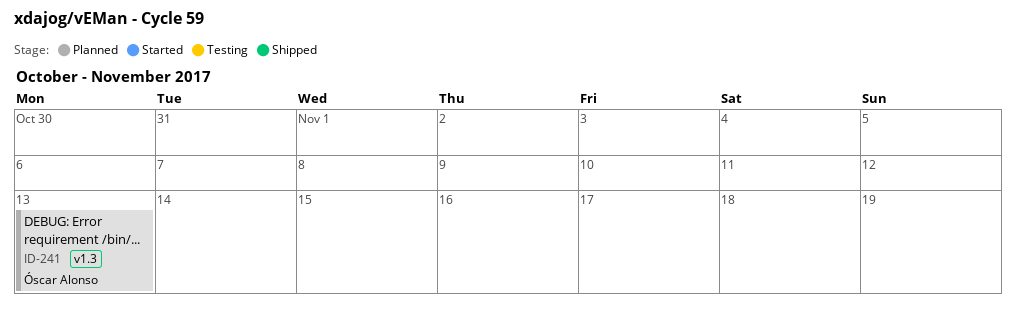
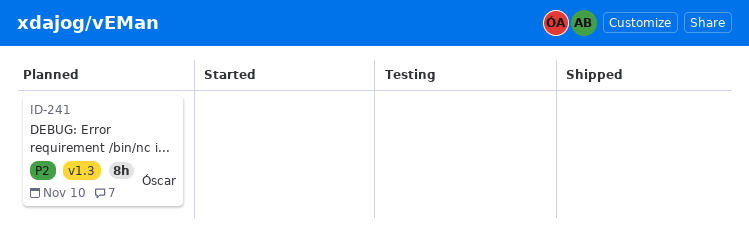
ID-241, due: Nov 13 -> Nov 10

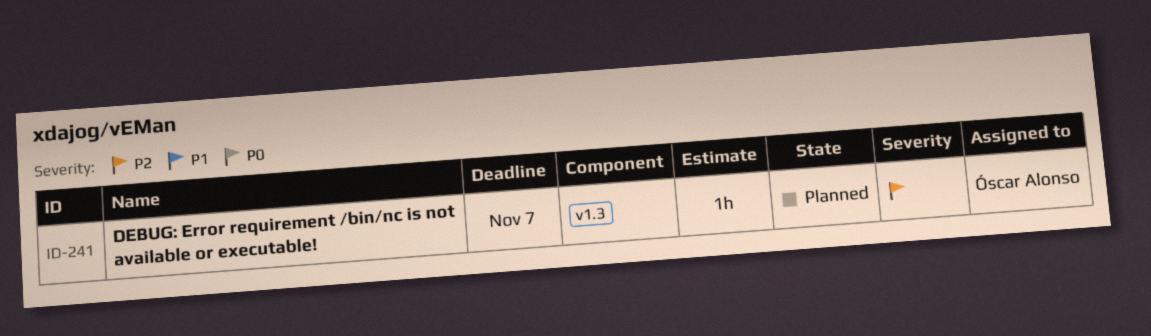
ID-241, estimate: 8h -> 1h
ID-241, due: Nov 10 -> Nov 7

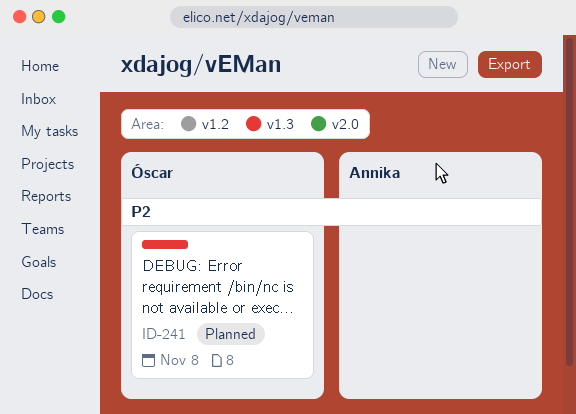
ID-241, due: Nov 7 -> Nov 8

